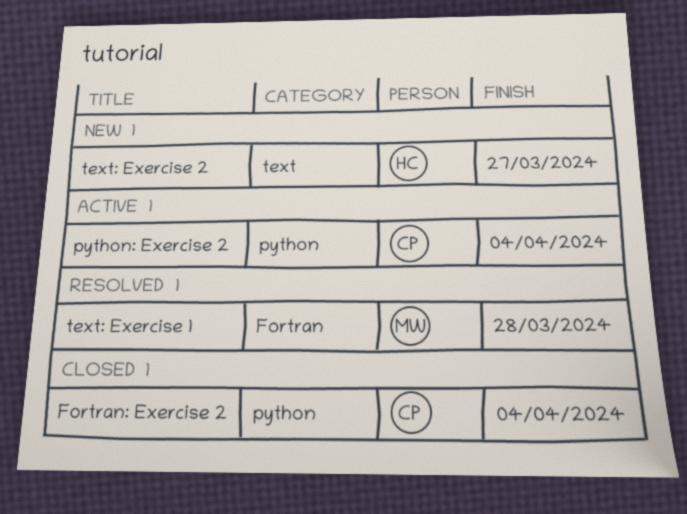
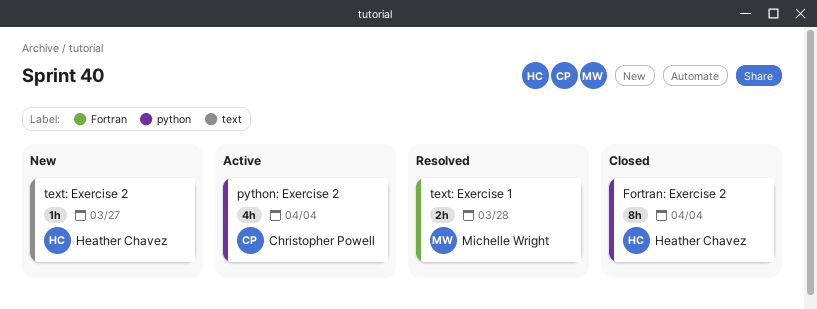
Fortran: Exercise 2, owner: Christopher Powell -> Heather Chavez

